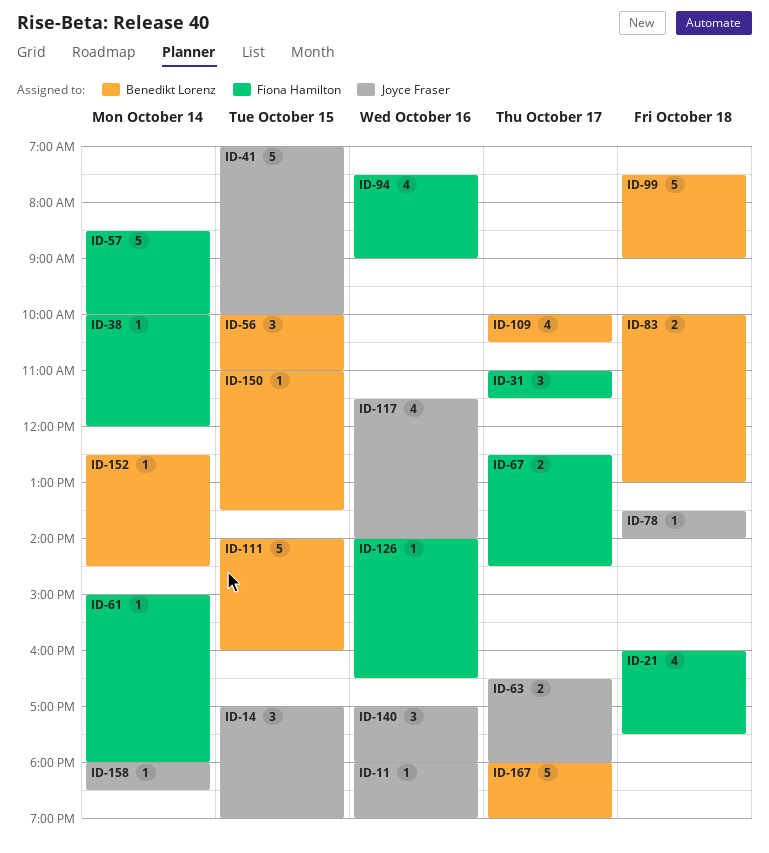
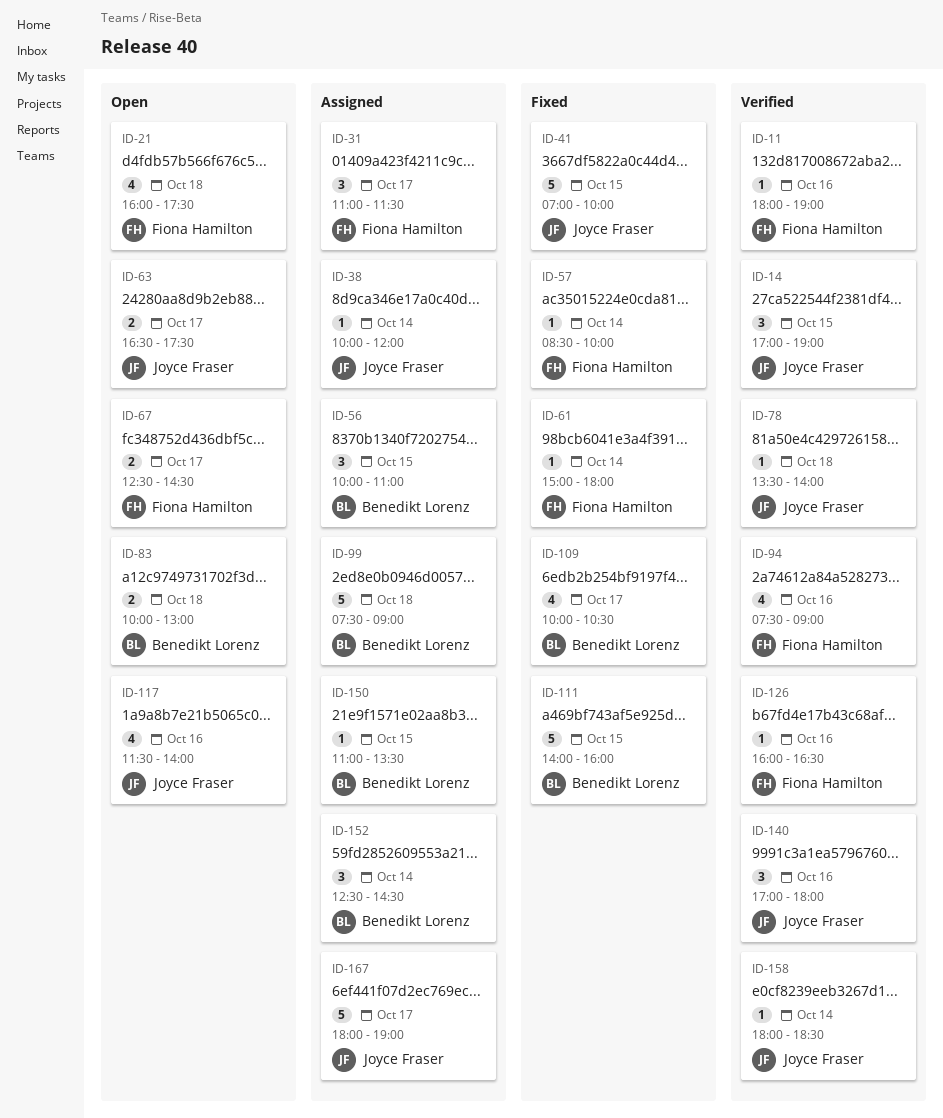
ID-11, owner: Joyce Fraser -> Fiona Hamilton
ID-38, owner: Fiona Hamilton -> Joyce Fraser
ID-57, estimate: 5 -> 1
ID-63, ends: 18:00 -> 17:30
ID-126, begins: 14:00 -> 16:00
ID-152, estimate: 1 -> 3
ID-167, owner: Benedikt Lorenz -> Joyce Fraser

